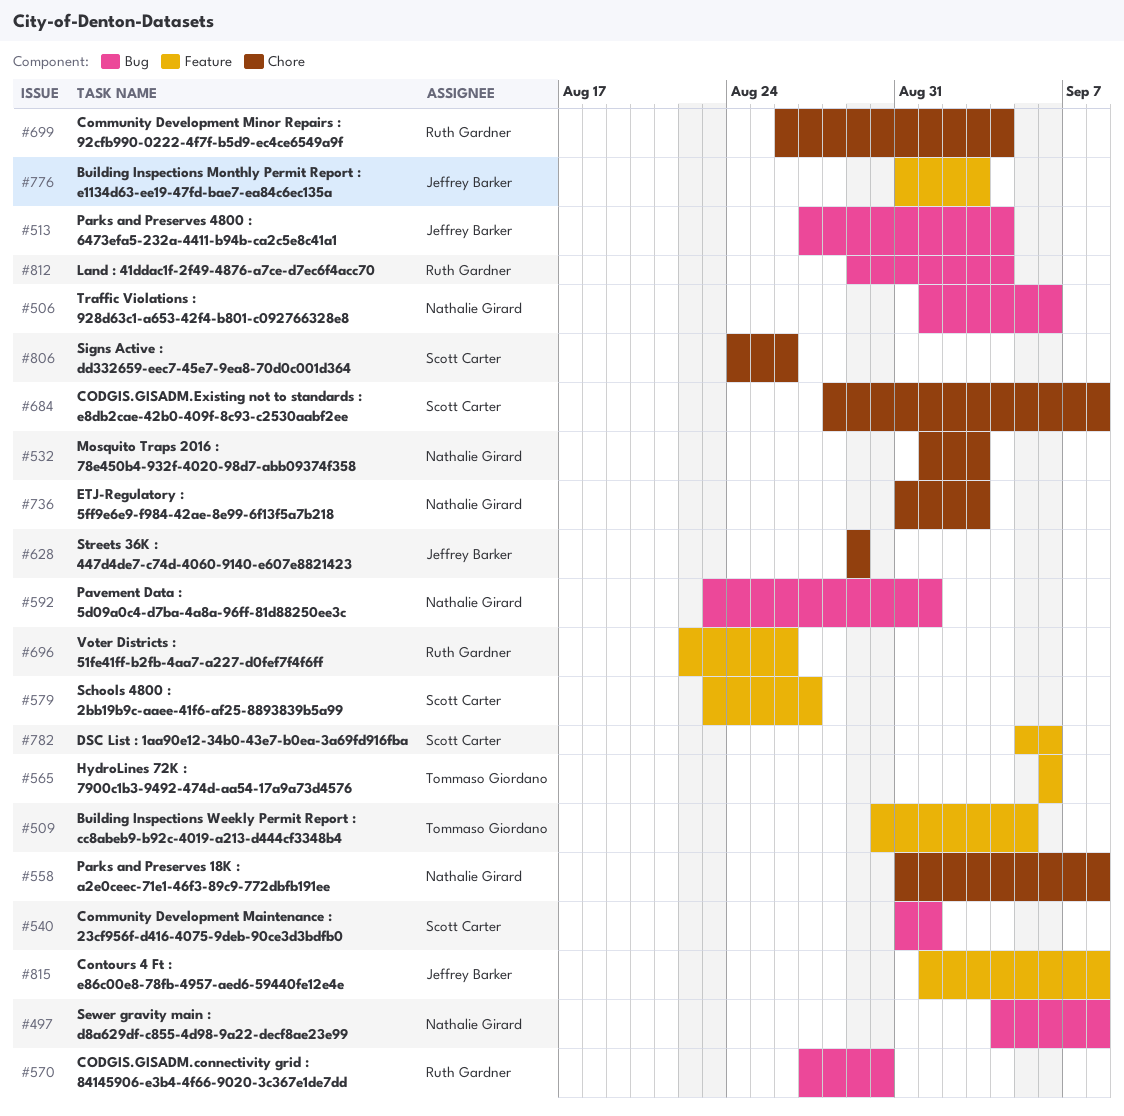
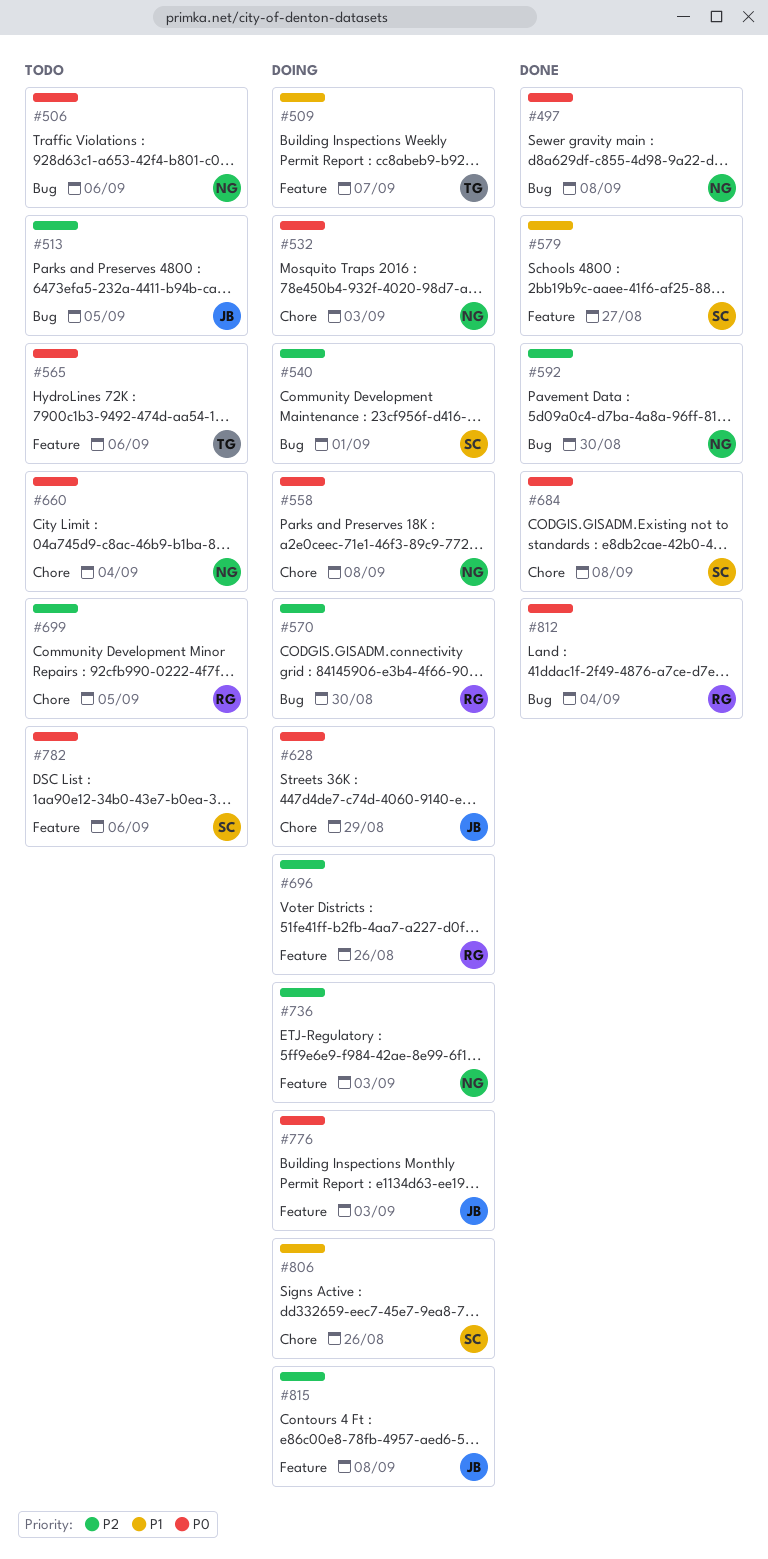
#509, due: Sep 5 -> Sep 7
#513, due: Sep 4 -> Sep 5
#592, due: Sep 1 -> Aug 30
#660: none -> present
#699, due: Sep 4 -> Sep 5
#736, label: Chore -> Feature

